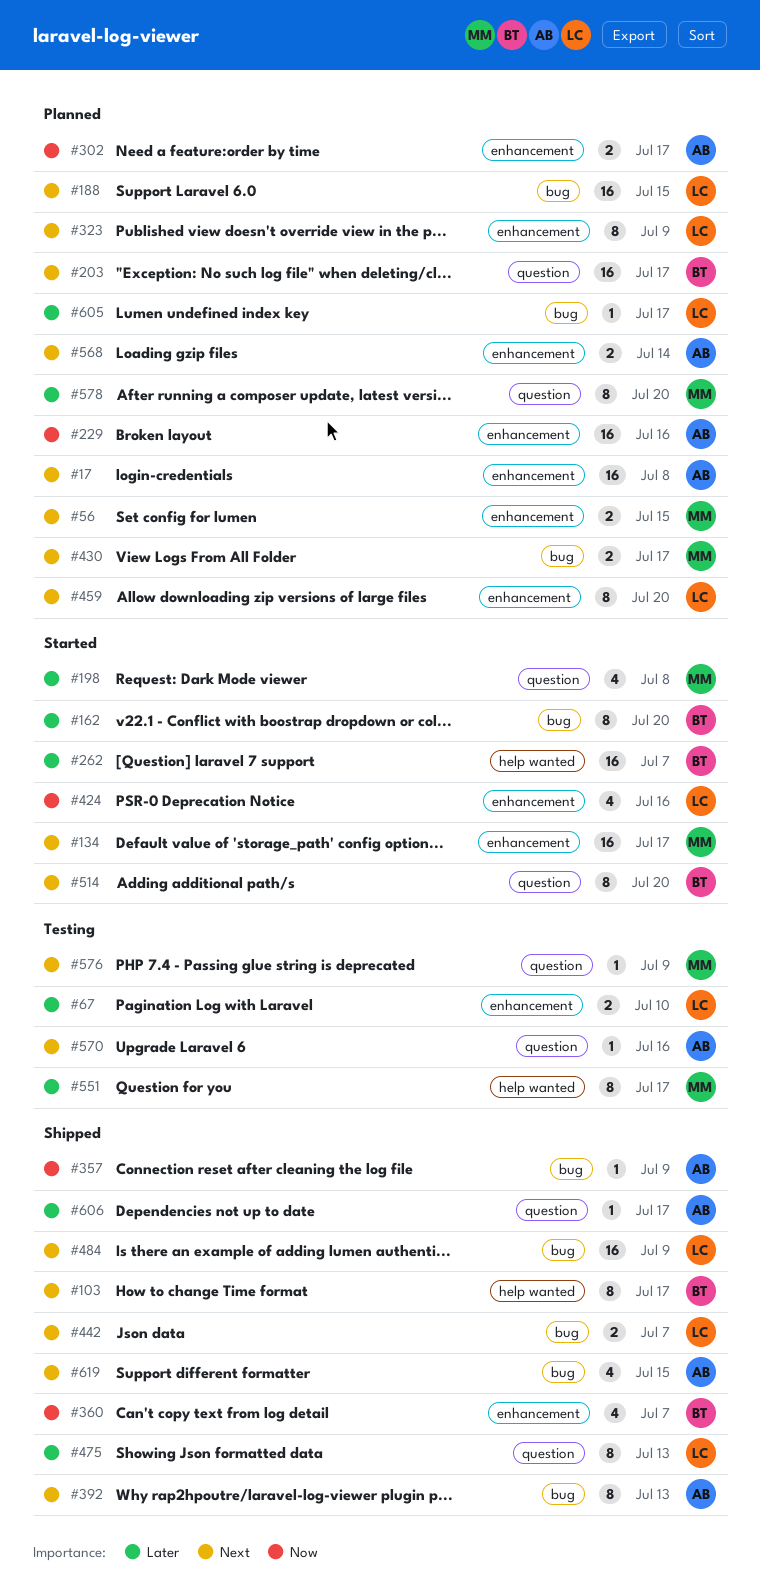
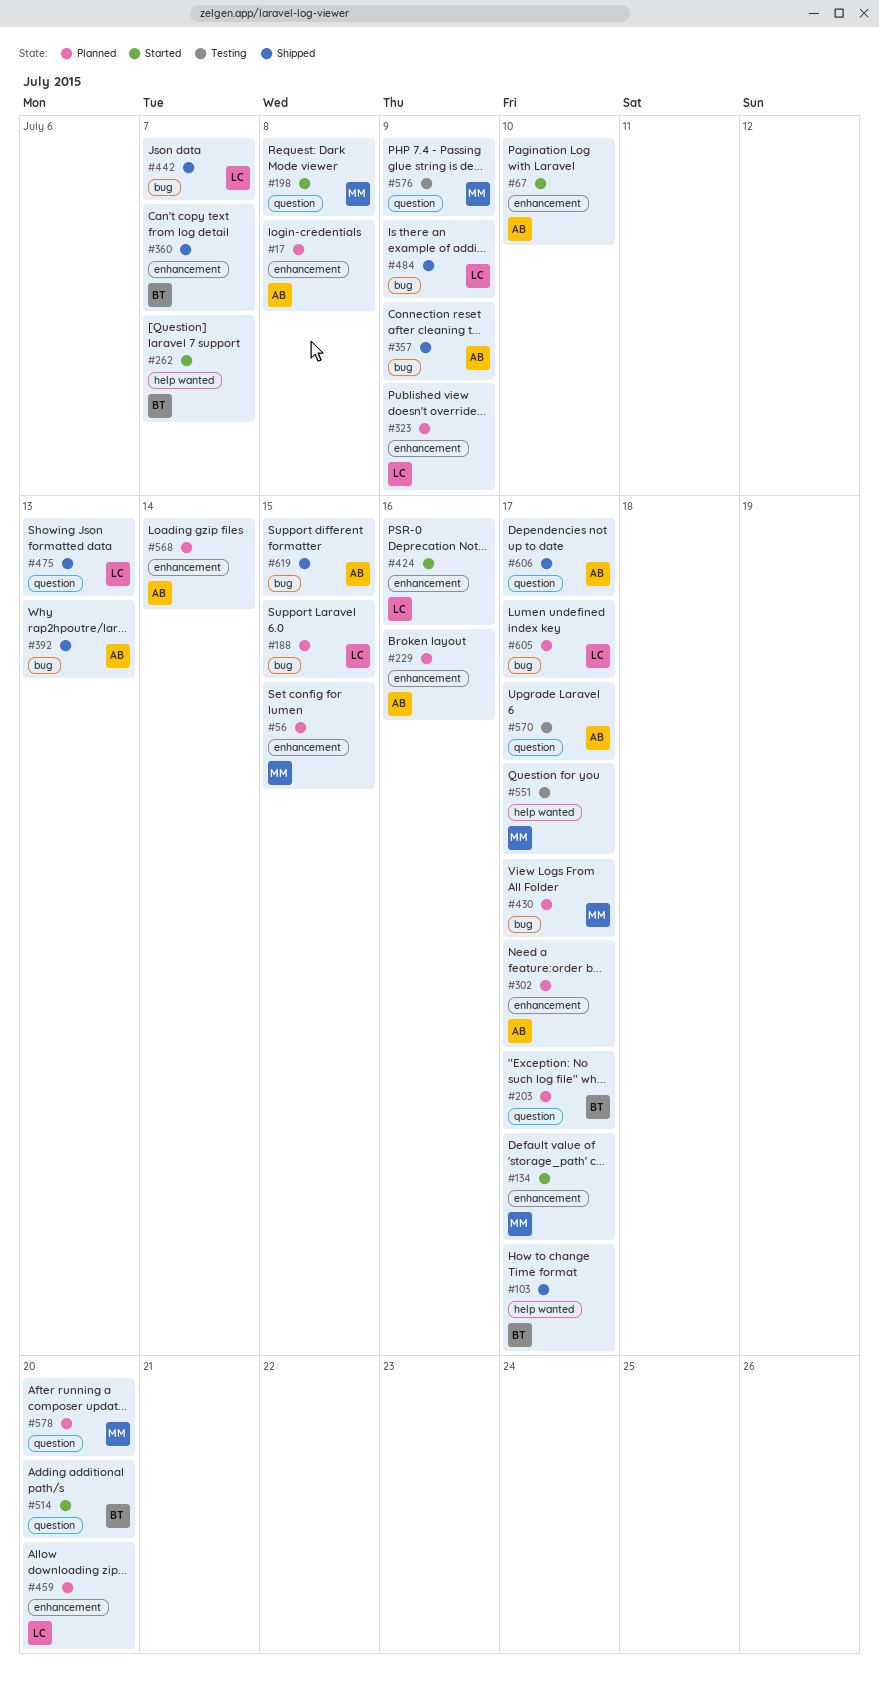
#67, status: Testing -> Started
#67, owner: LC -> AB
#162: present -> none
#570, due: Jul 16 -> Jul 17

